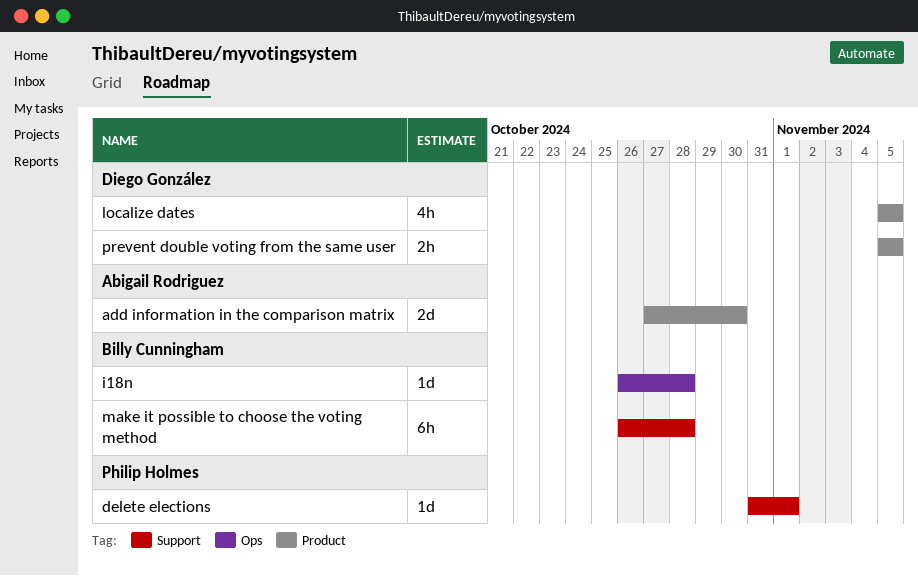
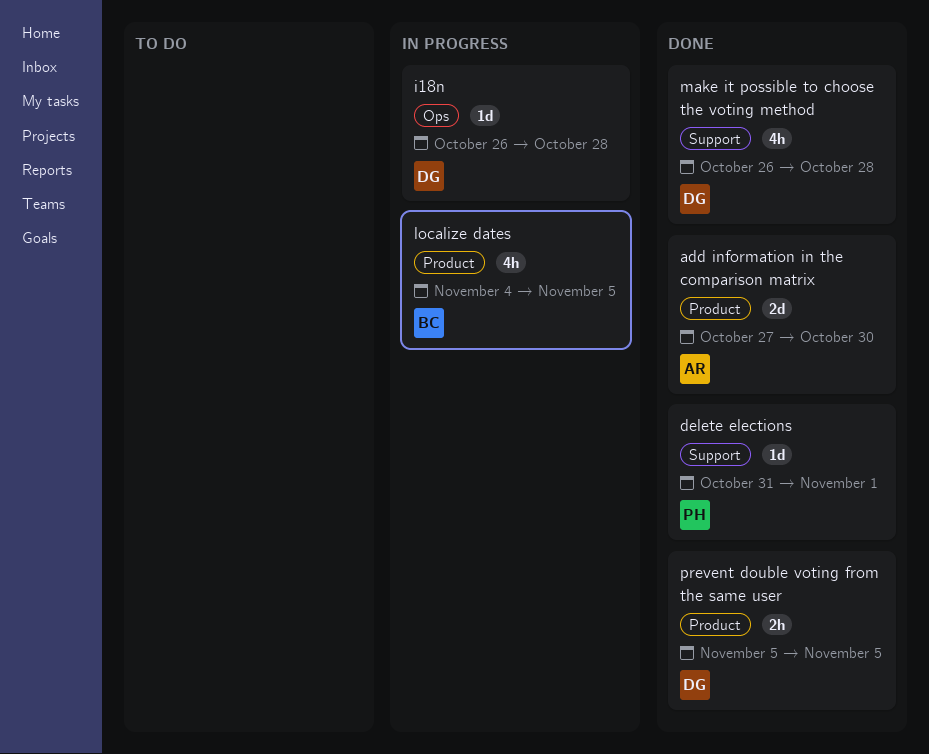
i18n, owner: Billy Cunningham -> Diego González
localize dates, owner: Diego González -> Billy Cunningham
localize dates, start: Nov 5 -> Nov 4
make it possible to choose the voting method, owner: Billy Cunningham -> Diego González
make it possible to choose the voting method, estimate: 6h -> 4h

